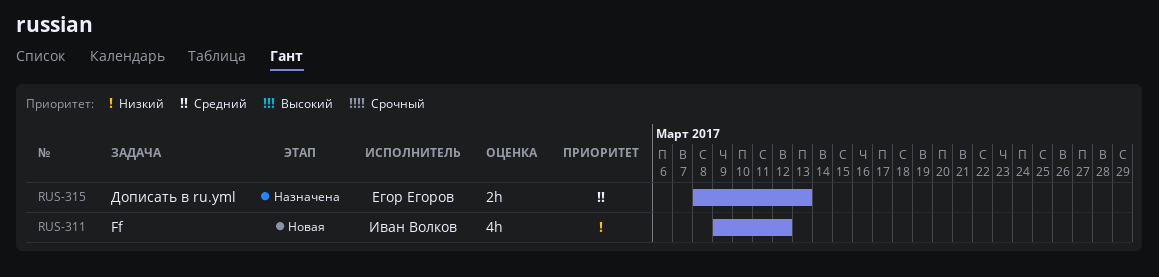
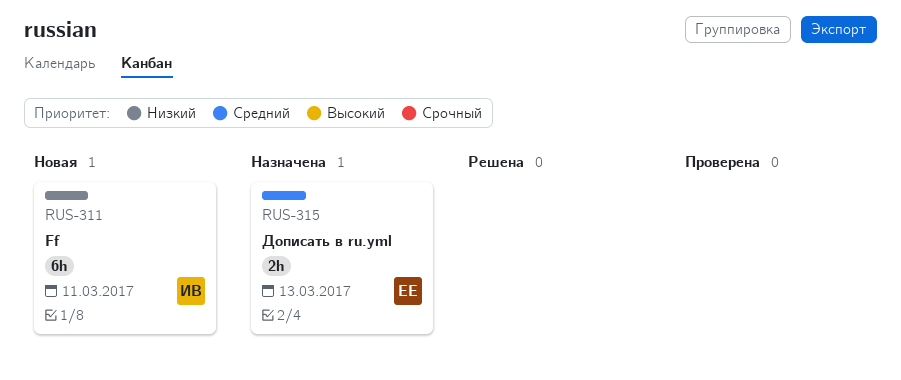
RUS-311, estimate: 4h -> 6h
RUS-311, due: Mar 12 -> Mar 11

